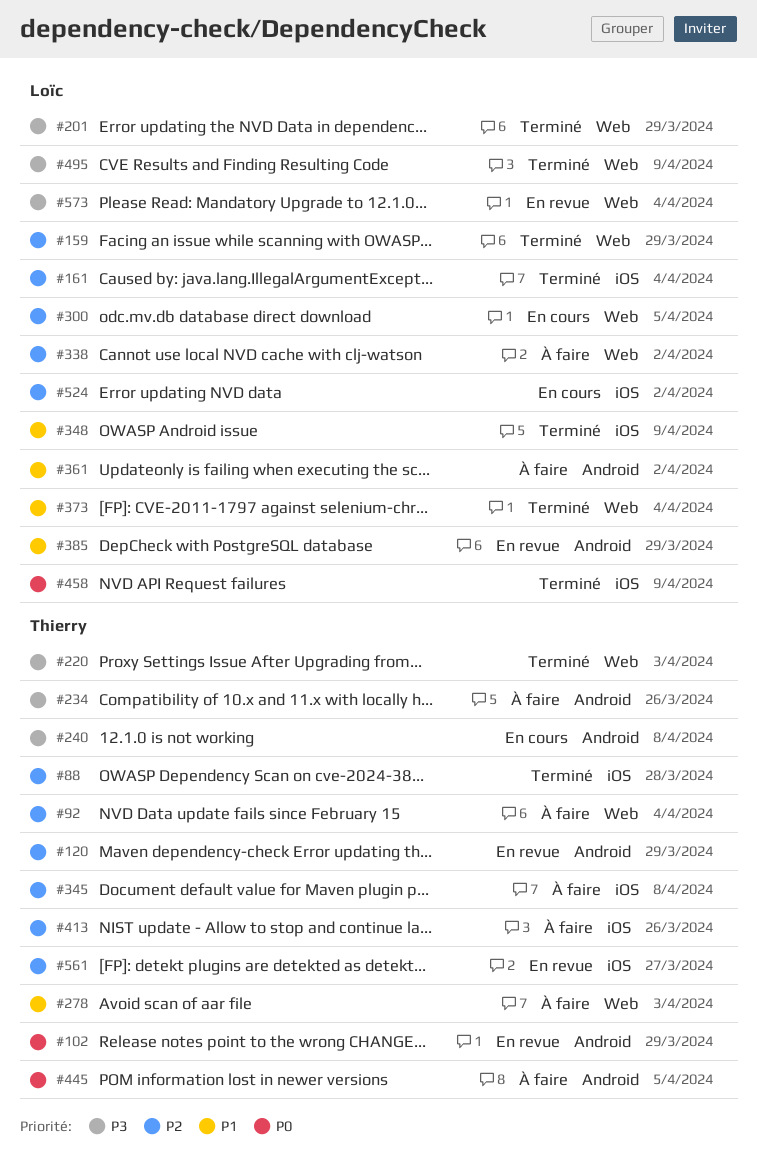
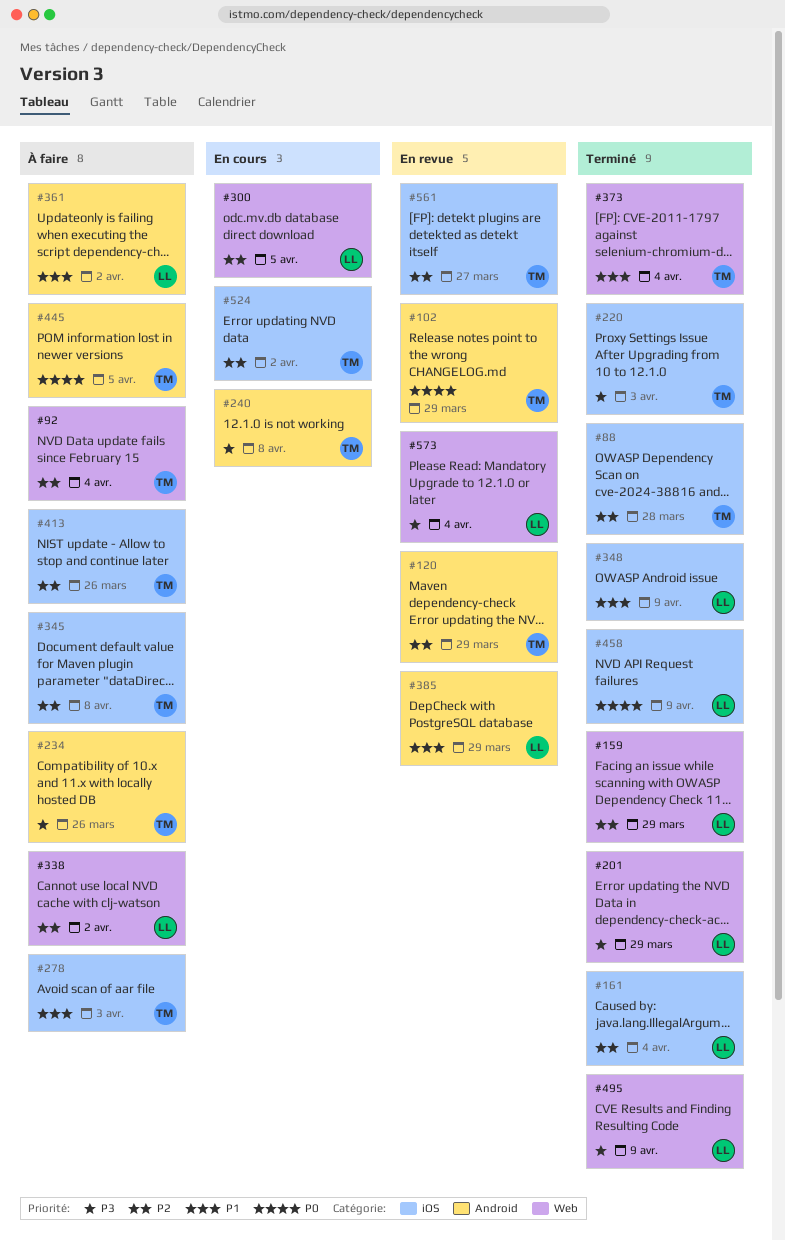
#220, label: Web -> iOS
#278, label: Web -> iOS
#373, owner: Loïc -> Thierry
#524, owner: Loïc -> Thierry

